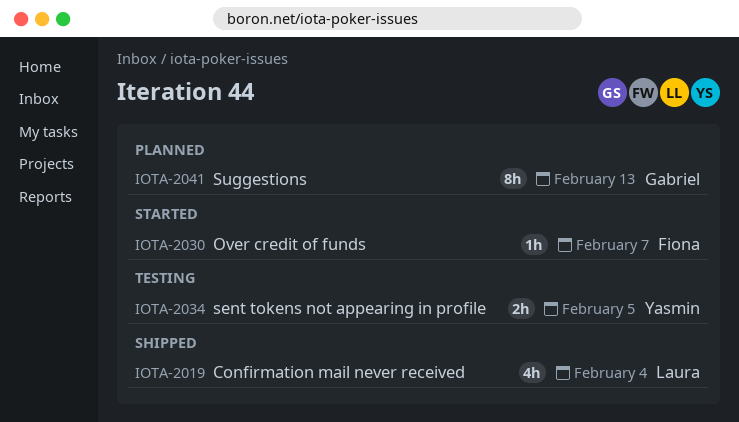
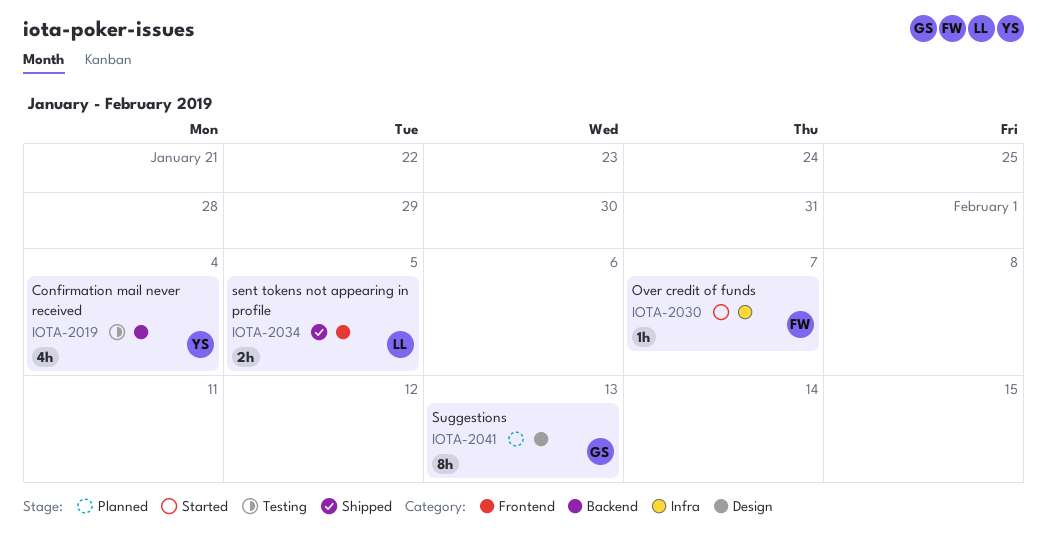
IOTA-2019, status: Shipped -> Testing
IOTA-2019, owner: Laura -> Yasmin
IOTA-2034, status: Testing -> Shipped
IOTA-2034, owner: Yasmin -> Laura

